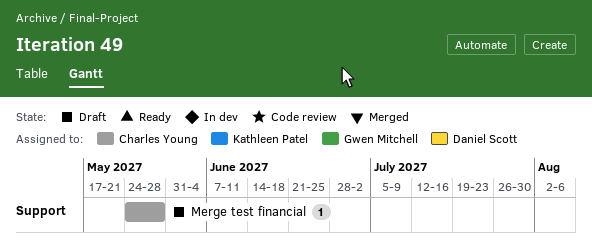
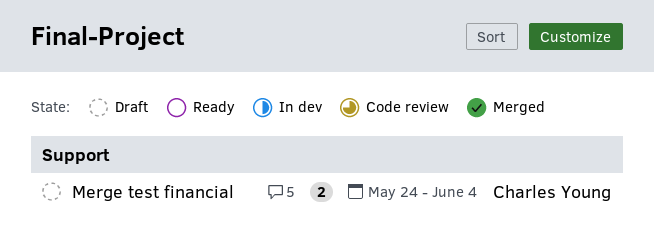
Merge test financial, estimate: 1 -> 2
Merge test financial, due: May 28 -> Jun 4

